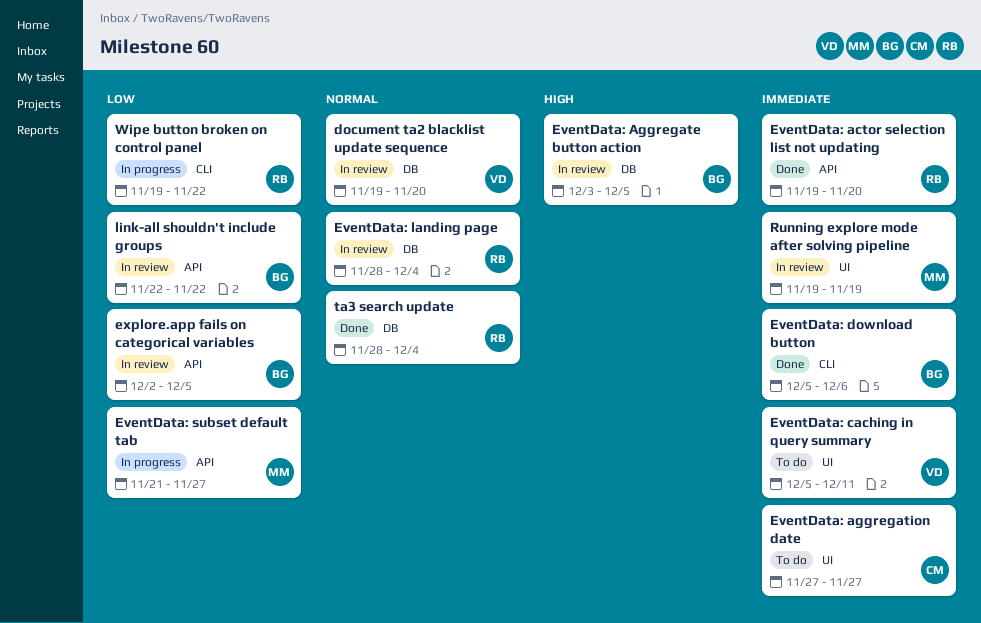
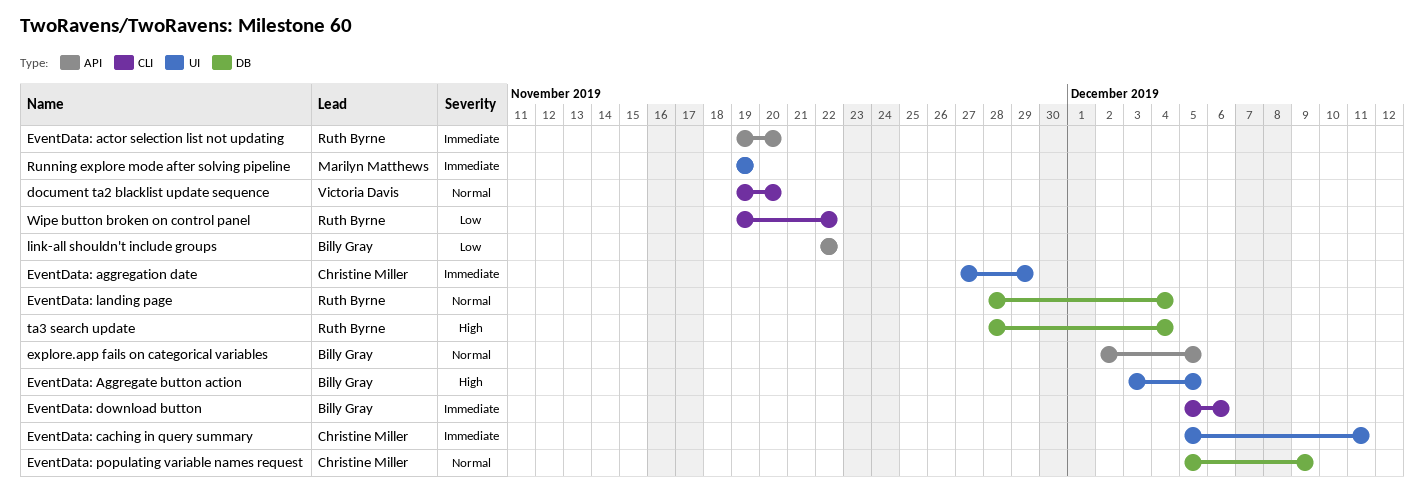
document ta2 blacklist update sequence, label: DB -> CLI
EventData: Aggregate button action, label: DB -> UI
EventData: aggregation date, due: Nov 27 -> Nov 29
EventData: caching in query summary, owner: Victoria Davis -> Christine Miller
EventData: populating variable names request: none -> present
EventData: subset default tab: present -> none
explore.app fails on categorical variables, priority: Low -> Normal
ta3 search update, priority: Normal -> High

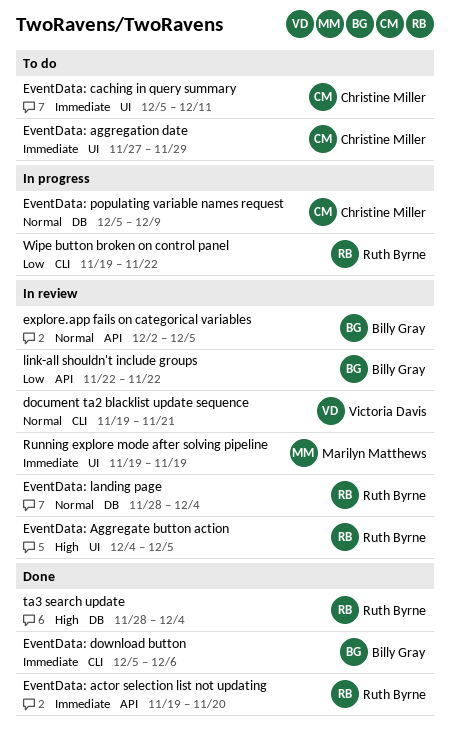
document ta2 blacklist update sequence, due: Nov 20 -> Nov 21
EventData: Aggregate button action, owner: Billy Gray -> Ruth Byrne
EventData: Aggregate button action, start: Dec 3 -> Dec 4

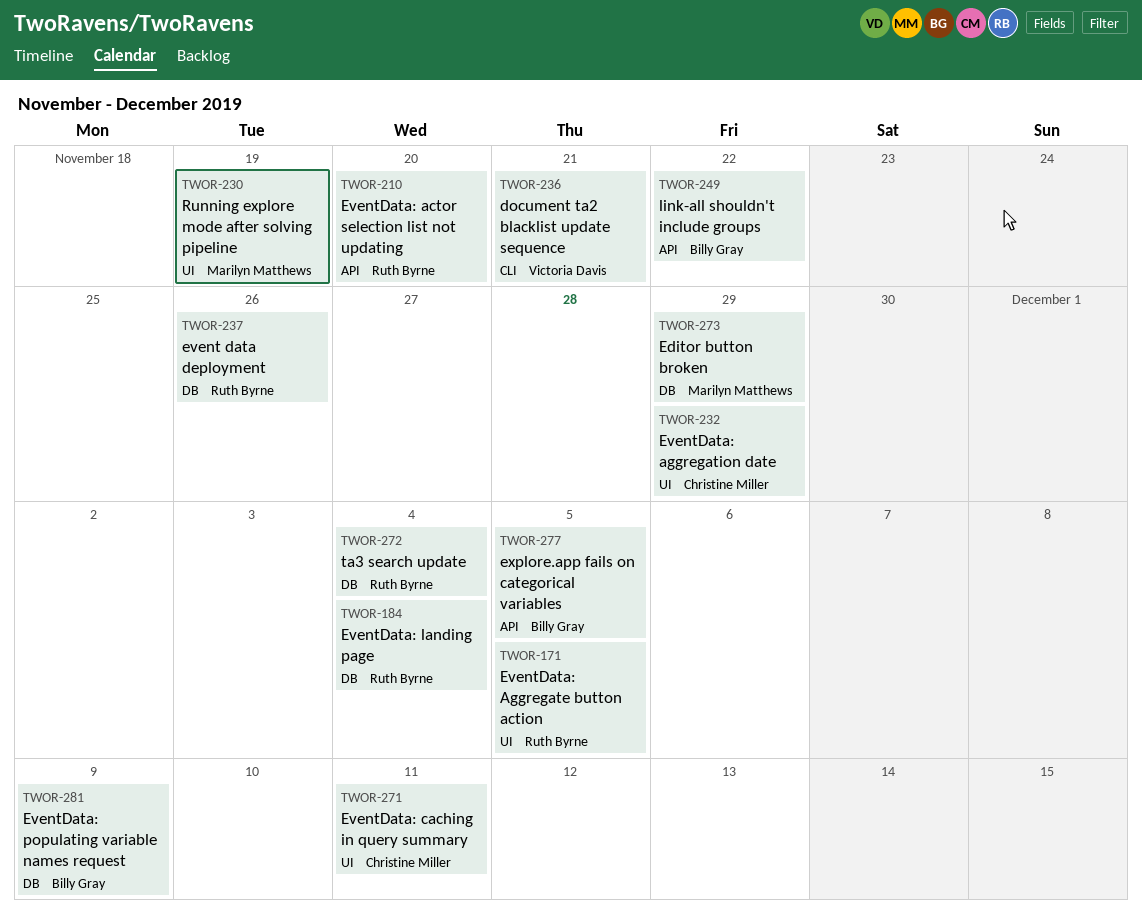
Editor button broken: none -> present
event data deployment: none -> present
EventData: download button: present -> none
EventData: populating variable names request, owner: Christine Miller -> Billy Gray
Wipe button broken on control panel: present -> none

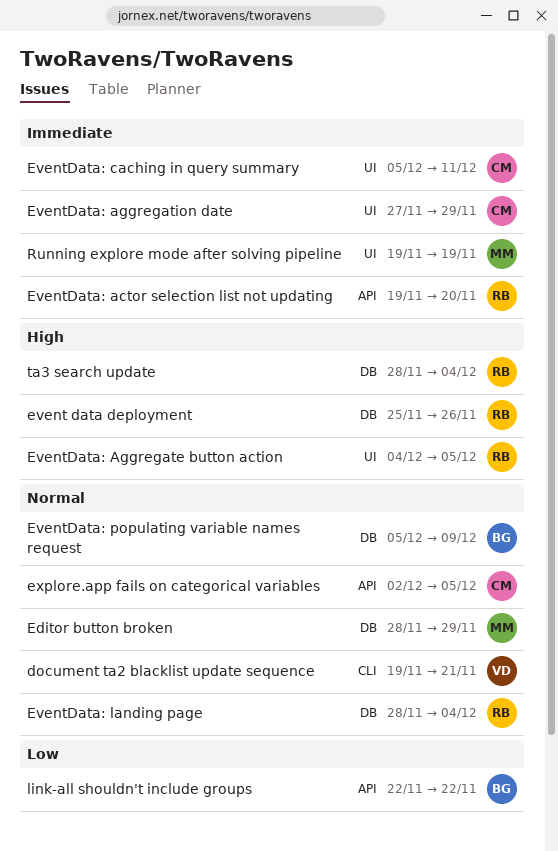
explore.app fails on categorical variables, owner: Billy Gray -> Christine Miller

